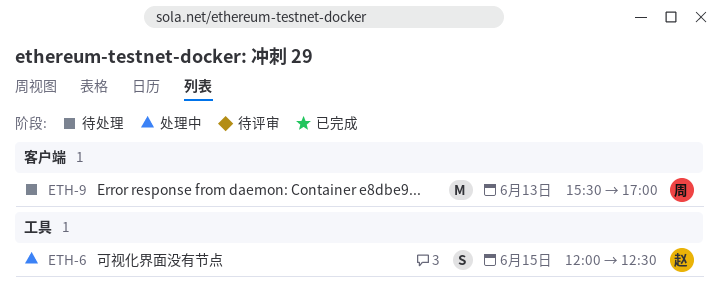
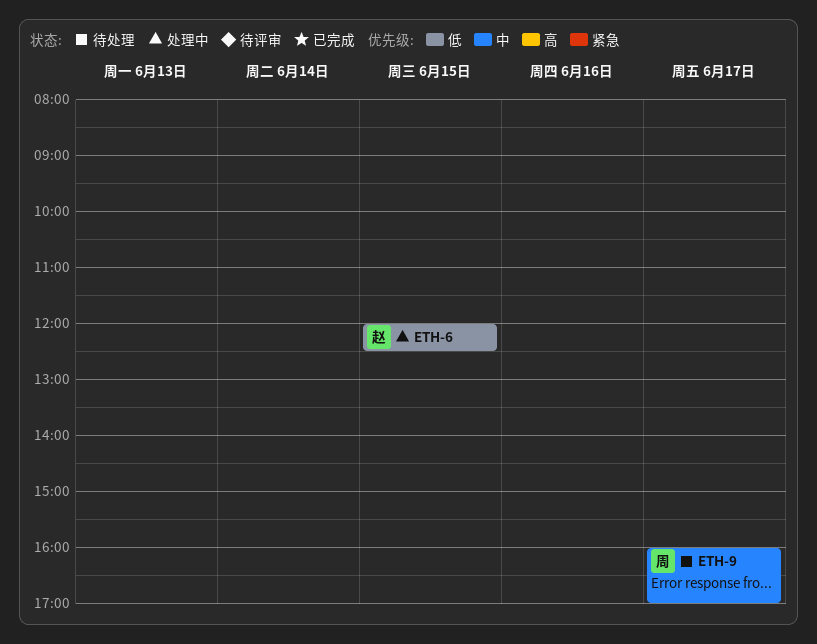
ETH-9, day: Jun 13 -> Jun 17
ETH-9, begins: 15:30 -> 16:00

